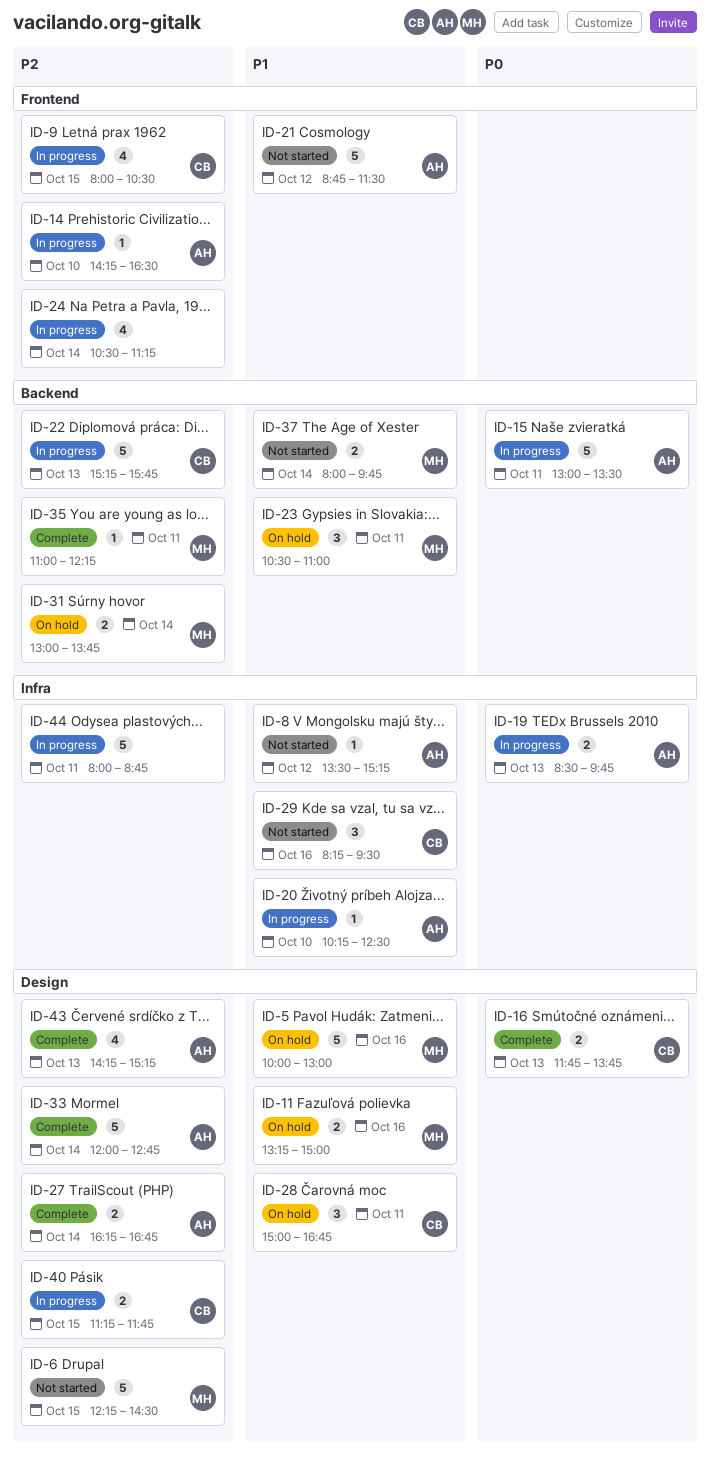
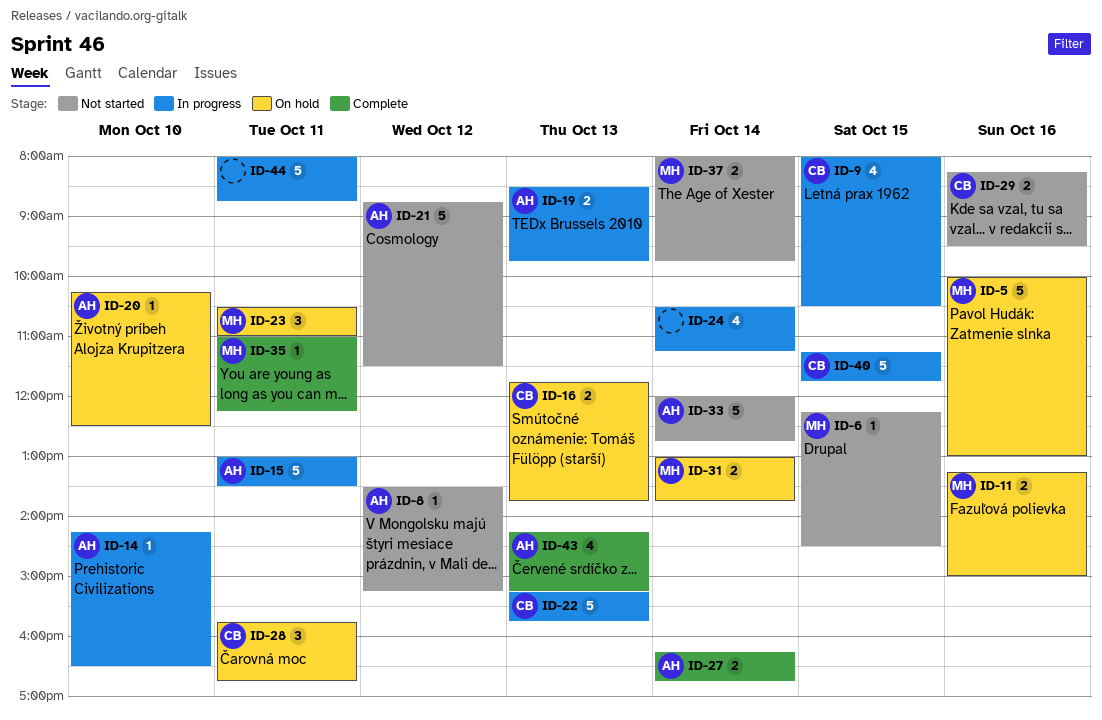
ID-6, estimate: 5 -> 1
ID-16, status: Complete -> On hold
ID-20, status: In progress -> On hold
ID-28, begins: 15:00 -> 15:45
ID-29, estimate: 3 -> 2
ID-33, status: Complete -> Not started
ID-40, estimate: 2 -> 5

